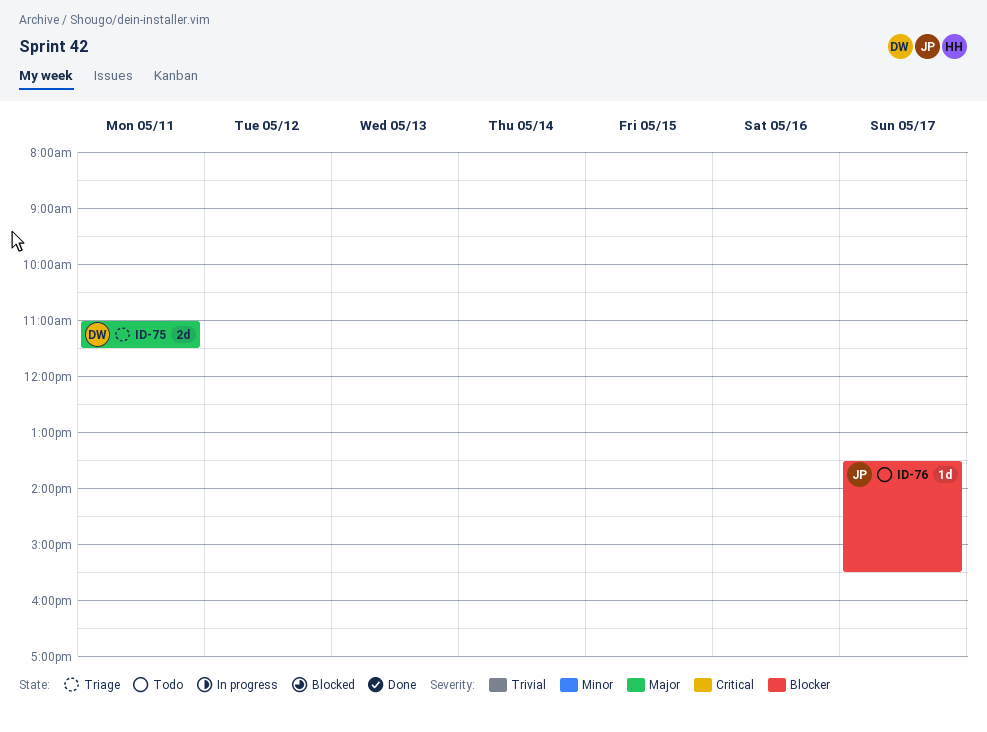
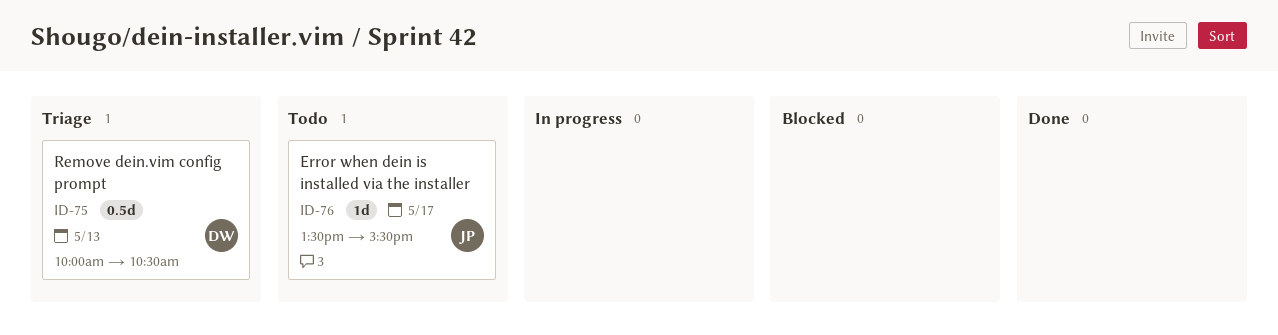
ID-75, estimate: 2d -> 0.5d
ID-75, day: May 11 -> May 13
ID-75, begins: 11:00 -> 10:00
ID-75, ends: 11:30 -> 10:30

